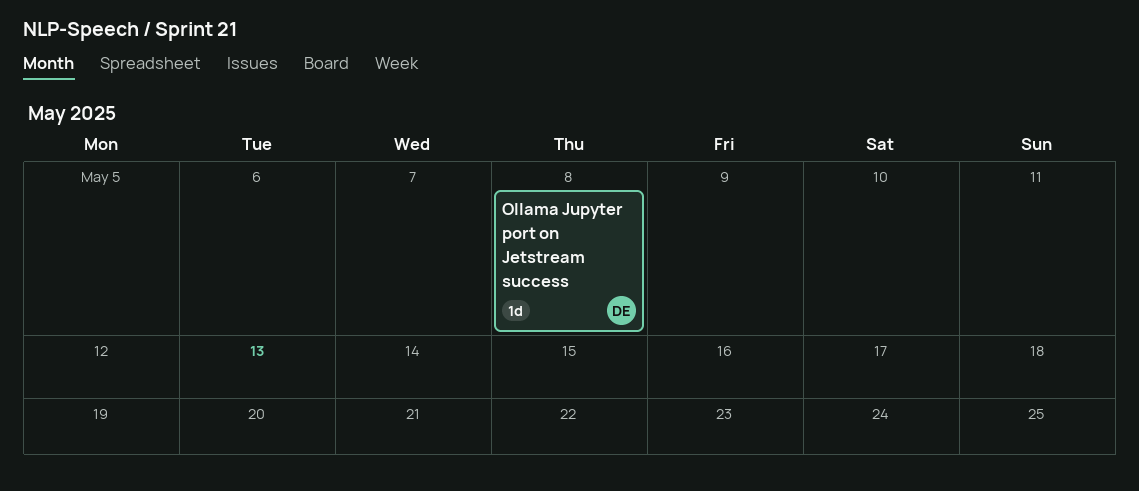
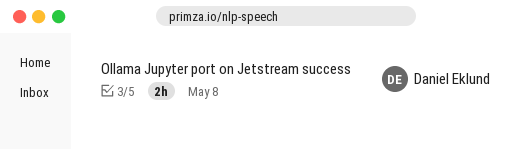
Ollama Jupyter port on Jetstream success, estimate: 1d -> 2h

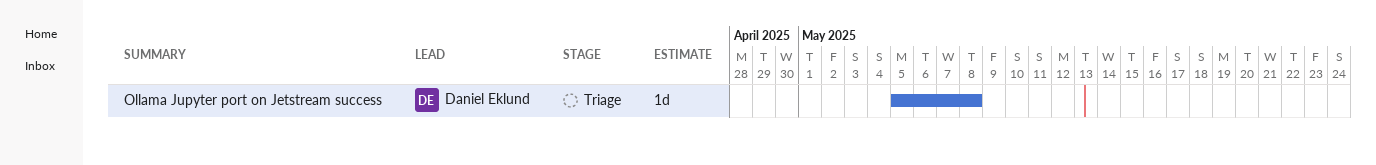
Ollama Jupyter port on Jetstream success, estimate: 2h -> 1d

